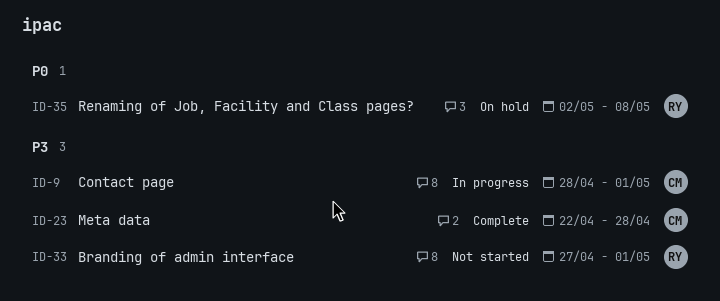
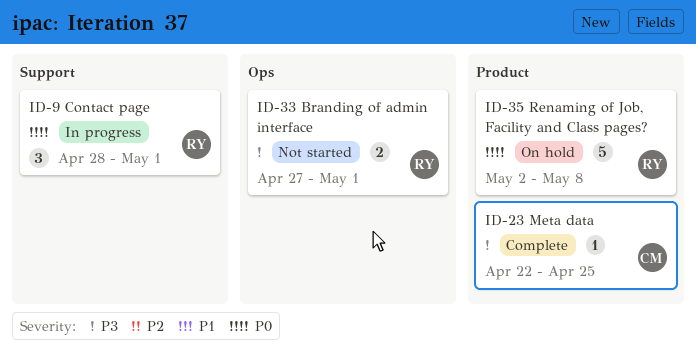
ID-9, owner: CM -> RY
ID-9, priority: P3 -> P0
ID-23, due: Apr 28 -> Apr 25

